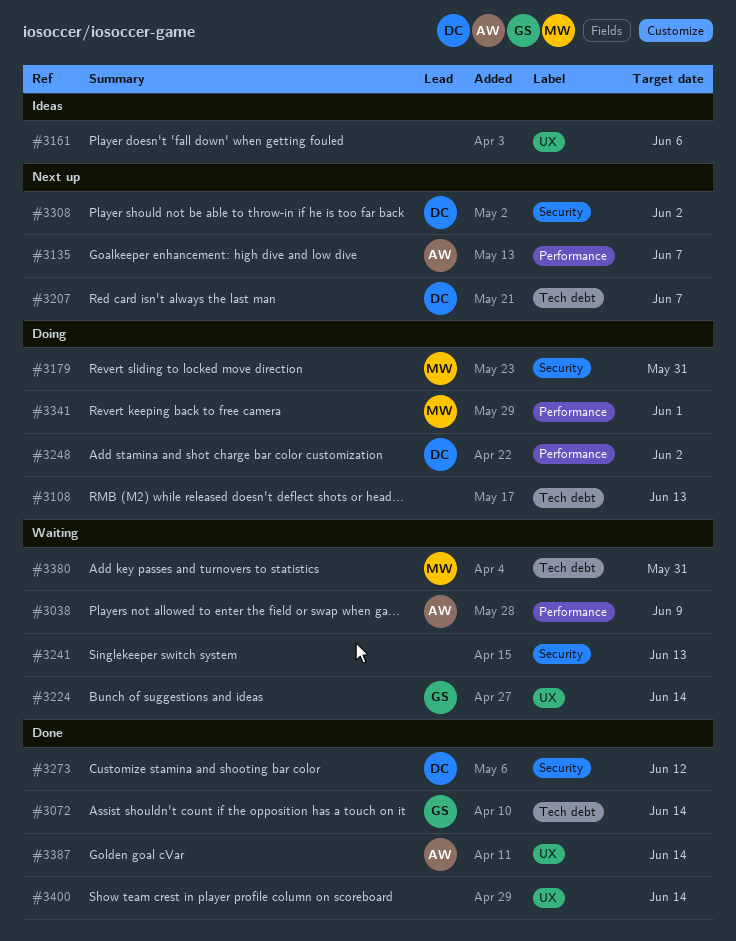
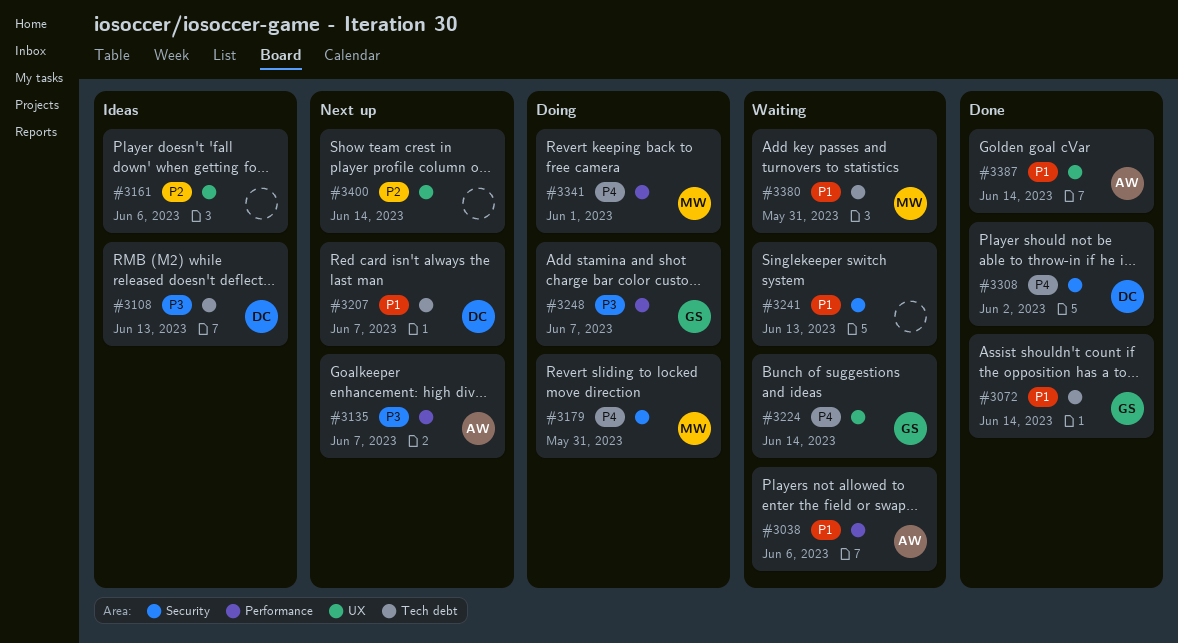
#3038, due: Jun 9 -> Jun 6
#3108, status: Doing -> Ideas
#3108, owner: none -> DC
#3248, owner: DC -> GS
#3248, due: Jun 2 -> Jun 7
#3273: present -> none
#3308, status: Next up -> Done
#3400, status: Done -> Next up

